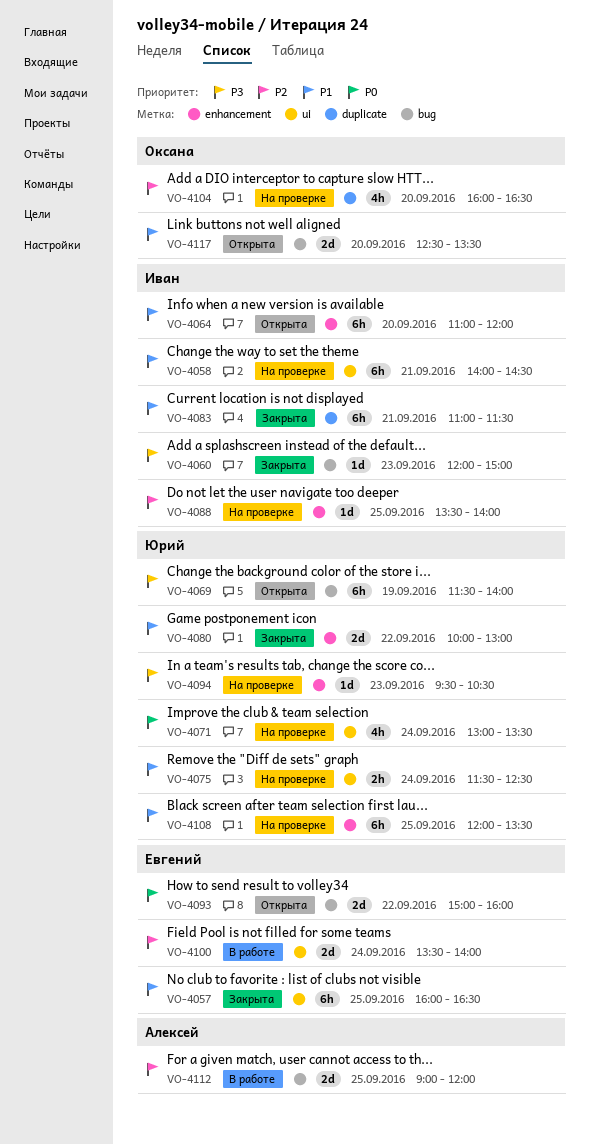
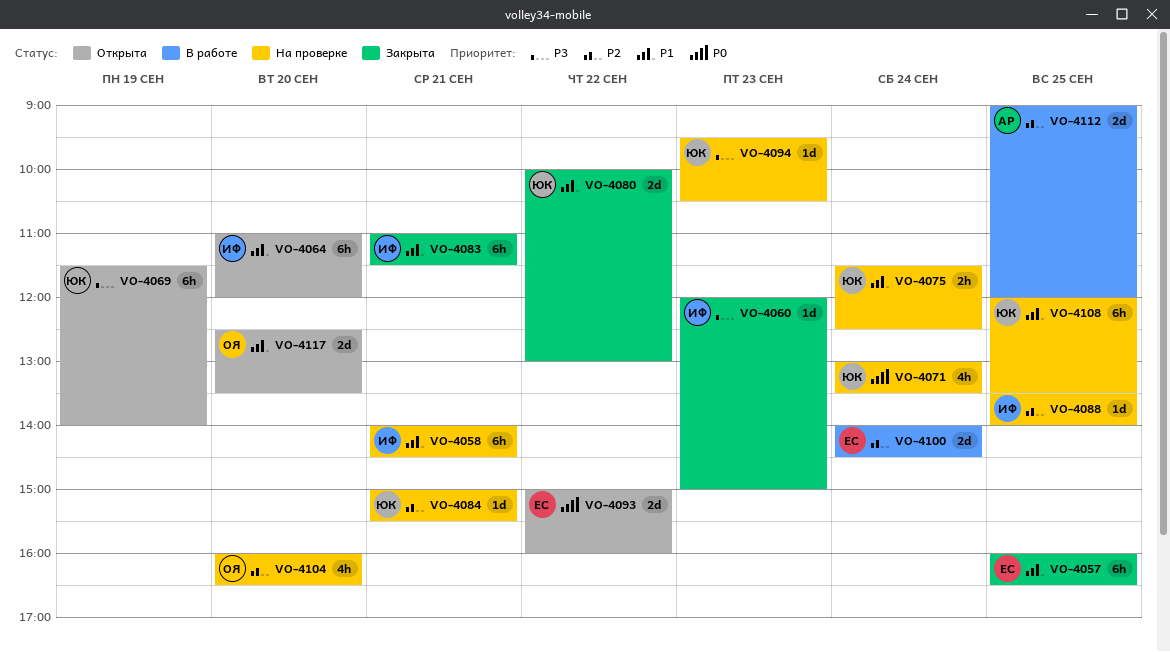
VO-4084: none -> present
VO-4100, begins: 13:30 -> 14:00
VO-4100, ends: 14:00 -> 14:30

